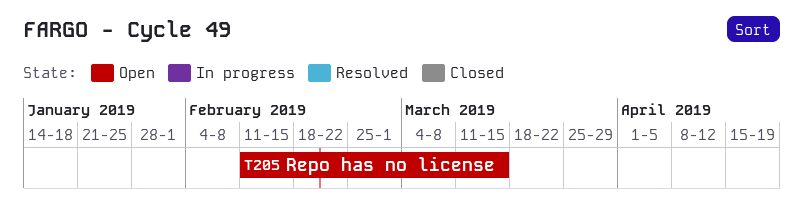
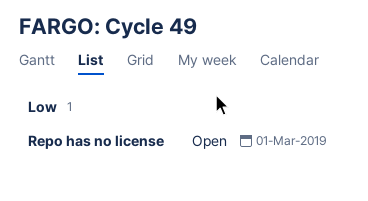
Repo has no license, due: Mar 15 -> Mar 1

